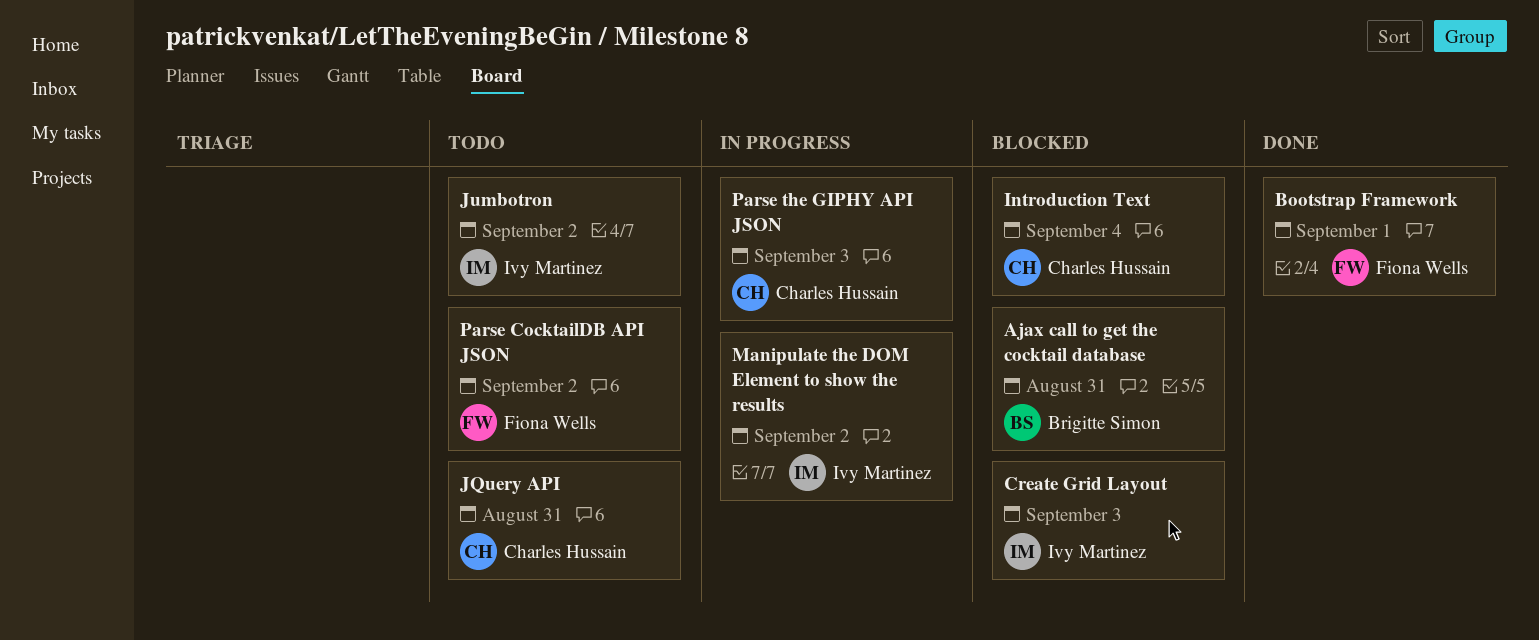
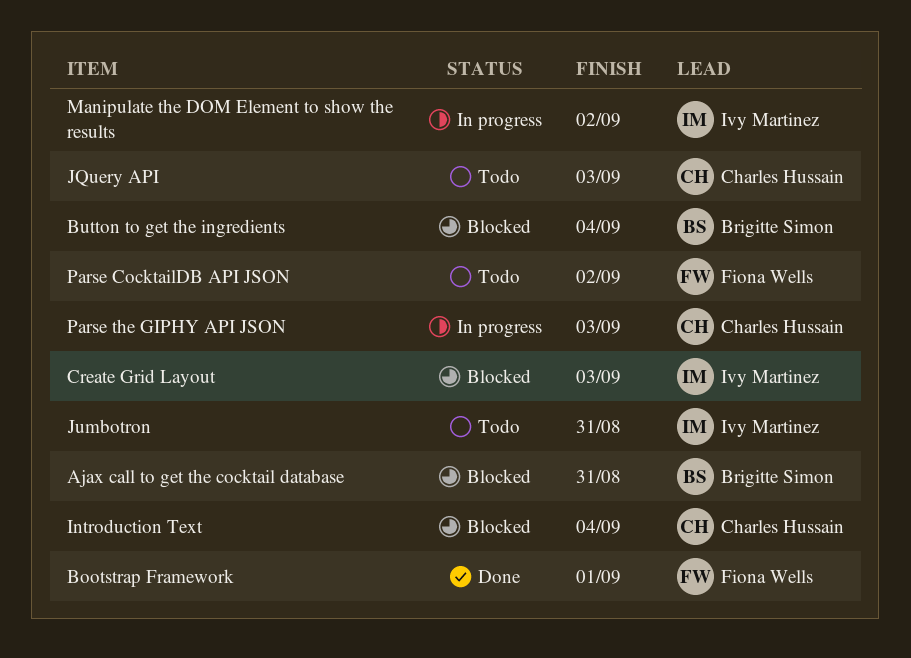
Button to get the ingredients: none -> present
JQuery API, due: Aug 31 -> Sep 3
Jumbotron, due: Sep 2 -> Aug 31

